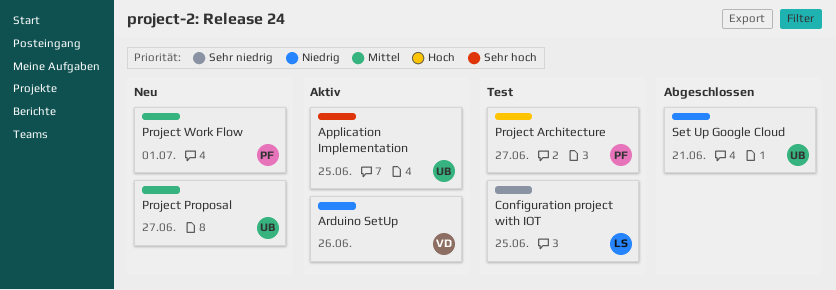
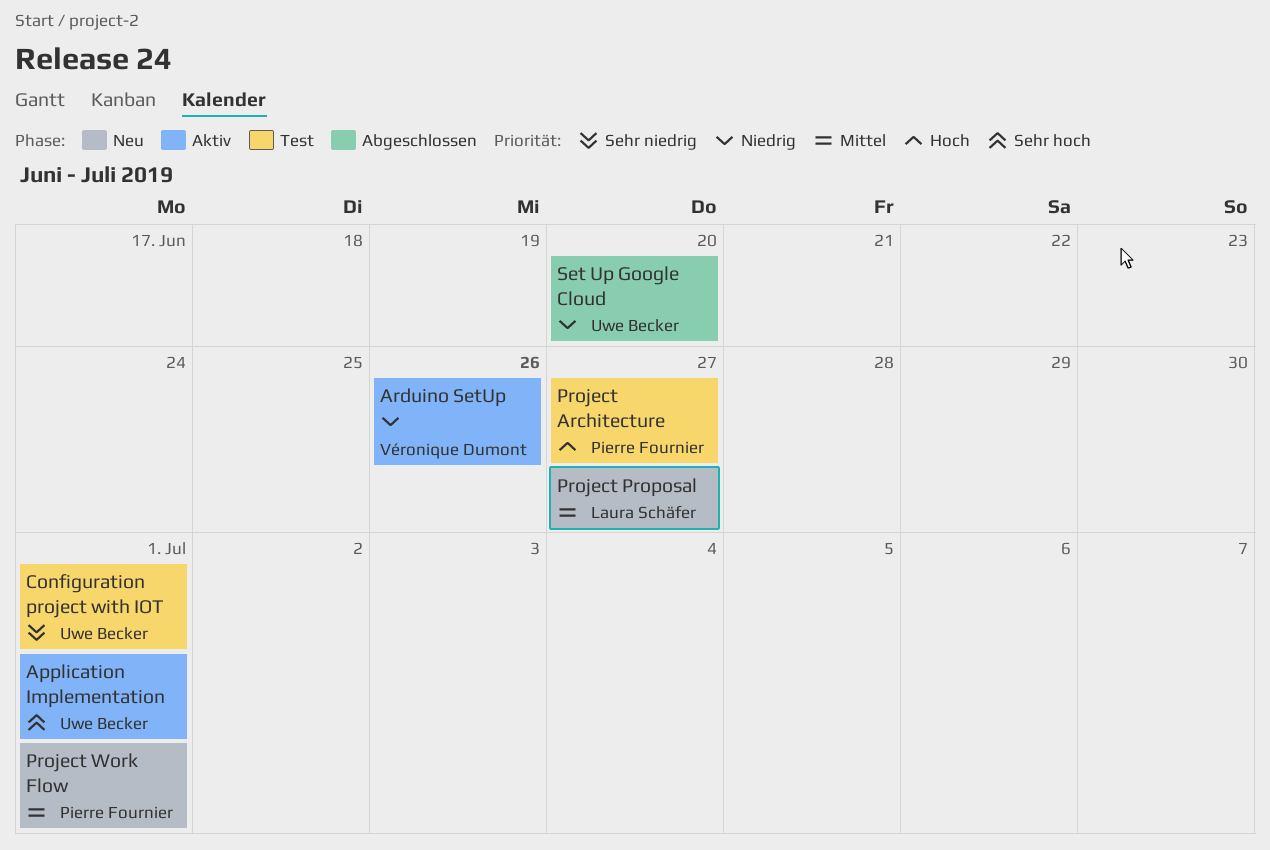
Application Implementation, due: Jun 25 -> Jul 1
Configuration project with IOT, owner: Laura Schäfer -> Uwe Becker
Configuration project with IOT, due: Jun 25 -> Jul 1
Project Proposal, owner: Uwe Becker -> Laura Schäfer
Set Up Google Cloud, due: Jun 21 -> Jun 20

